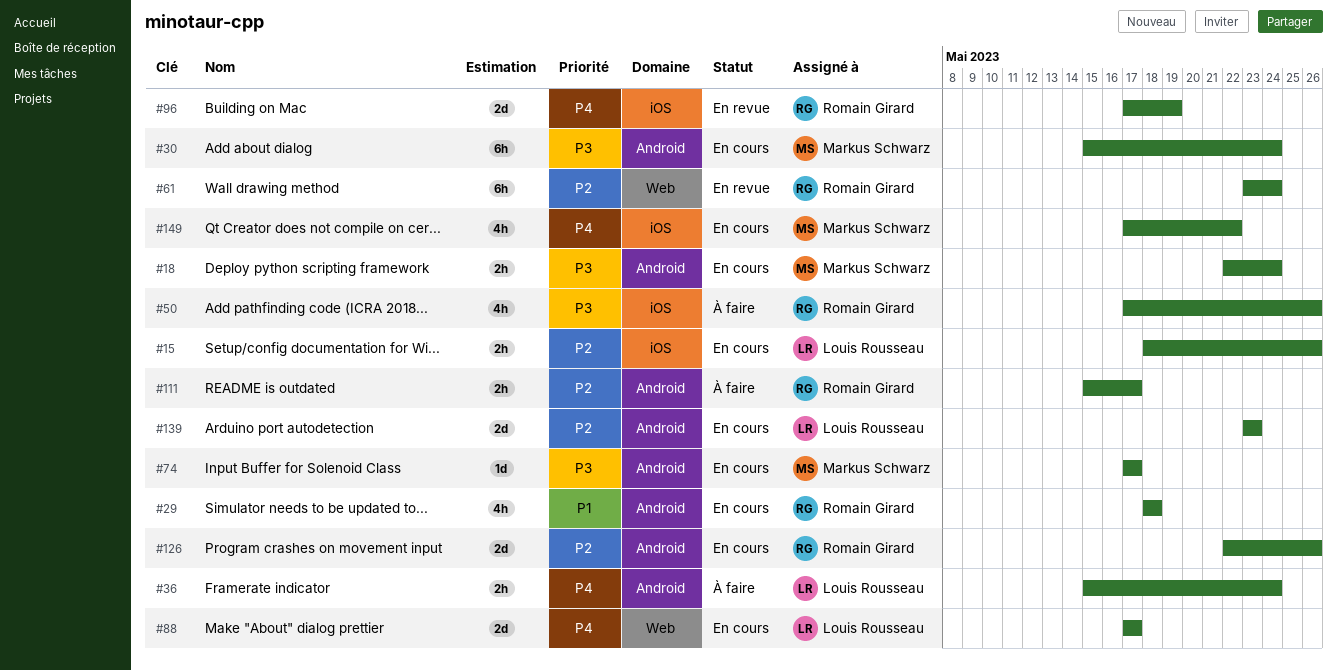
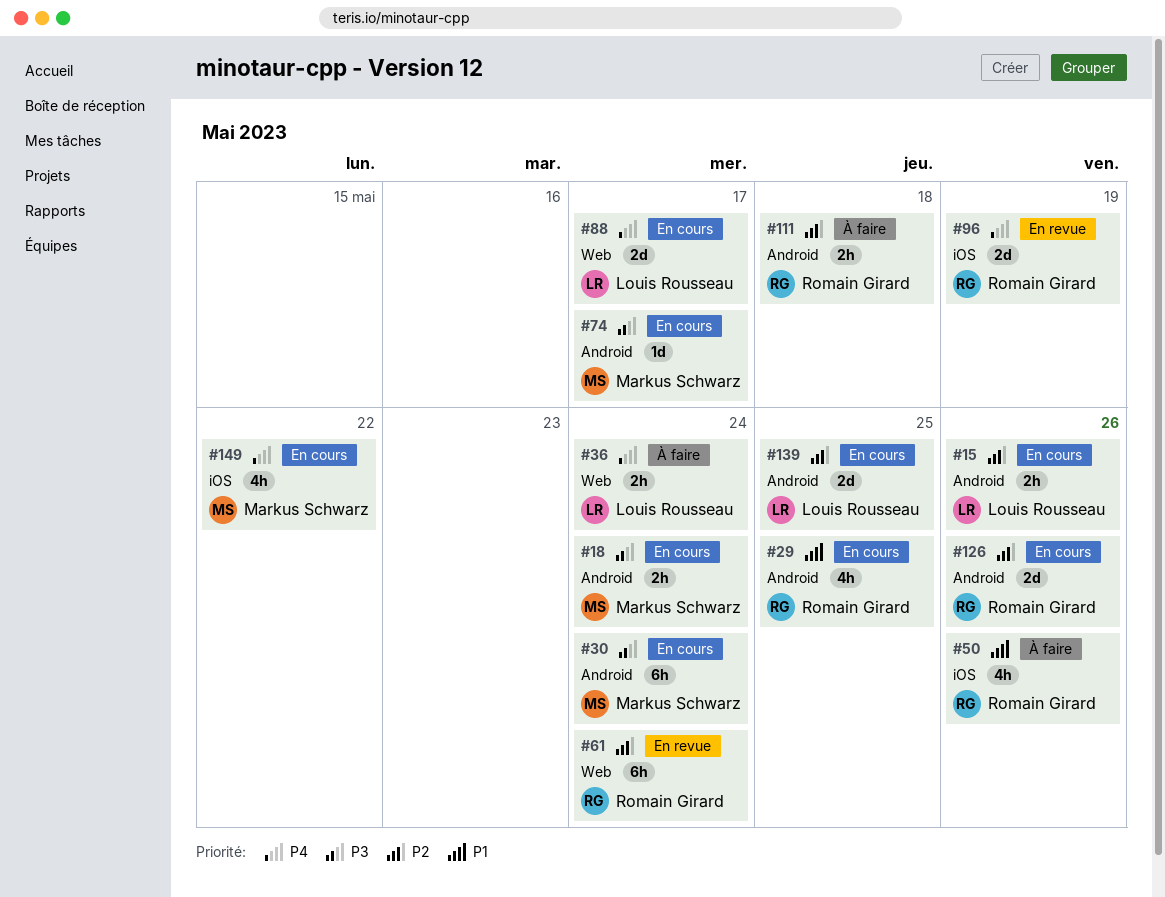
#15, label: iOS -> Android
#29, due: May 18 -> May 25
#36, label: Android -> Web
#50, priority: P3 -> P1
#111, due: May 17 -> May 18
#139, due: May 23 -> May 25

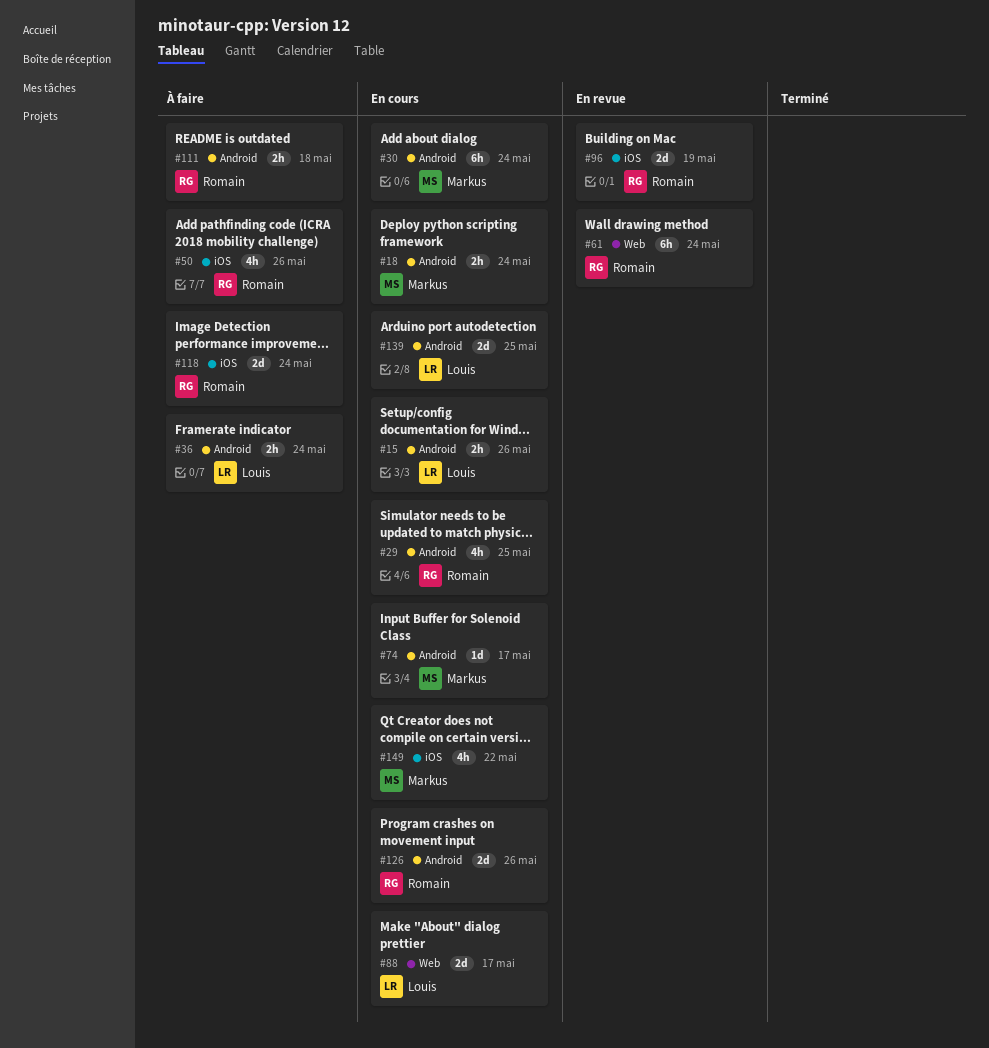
#36, label: Web -> Android
#118: none -> present

